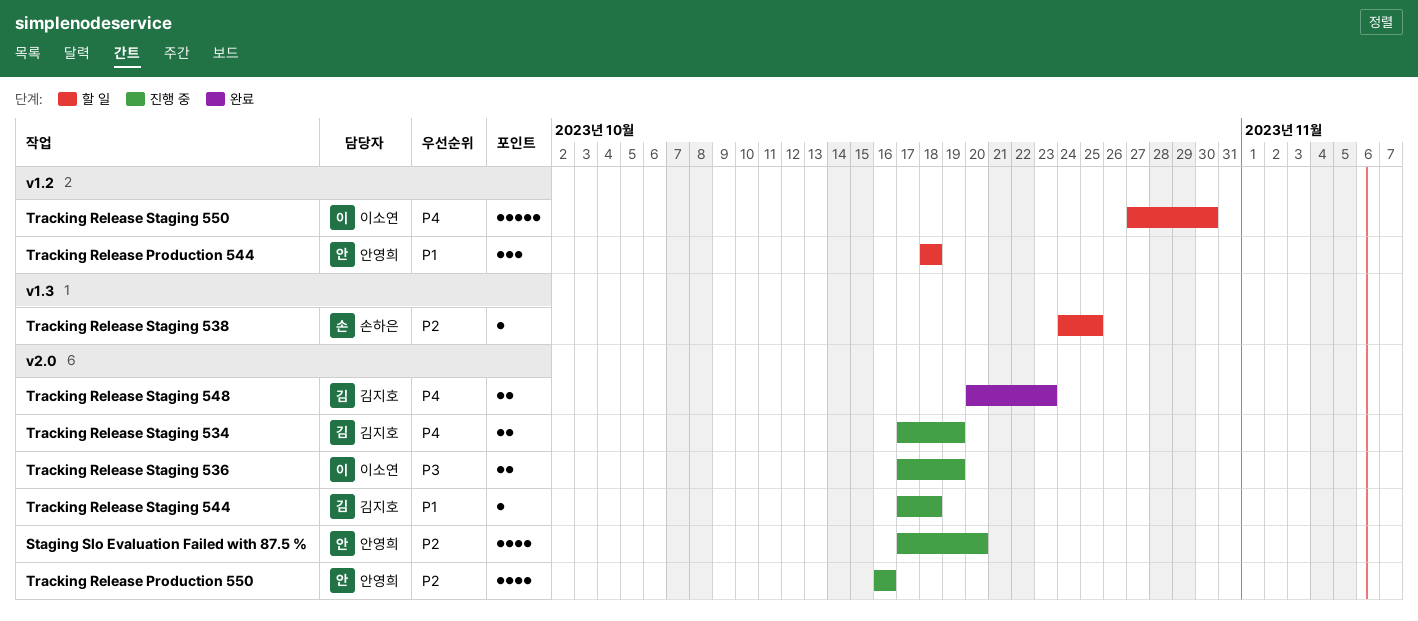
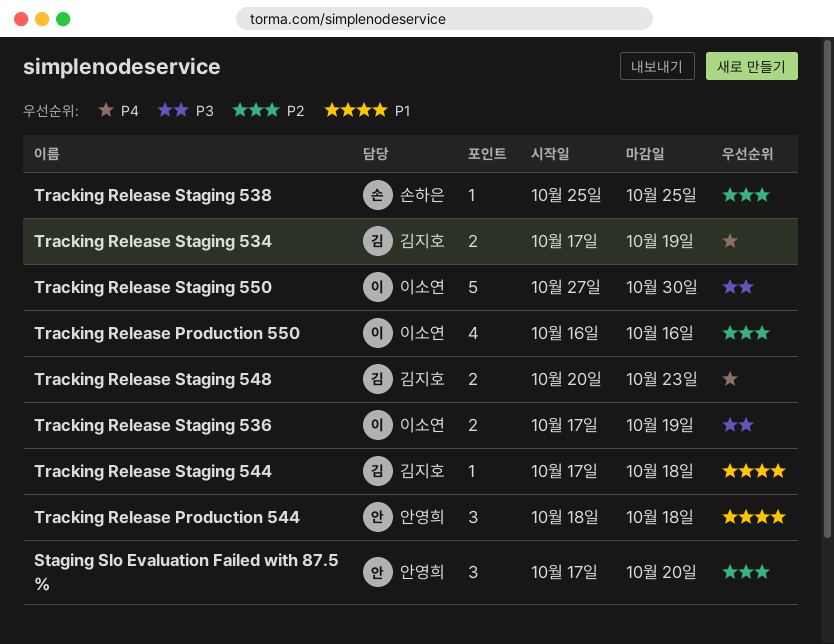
Staging Slo Evaluation Failed with 87.5 %, estimate: 4 -> 3
Tracking Release Production 550, owner: 안영희 -> 이소연
Tracking Release Staging 538, start: Oct 24 -> Oct 25
Tracking Release Staging 550, priority: P4 -> P3

